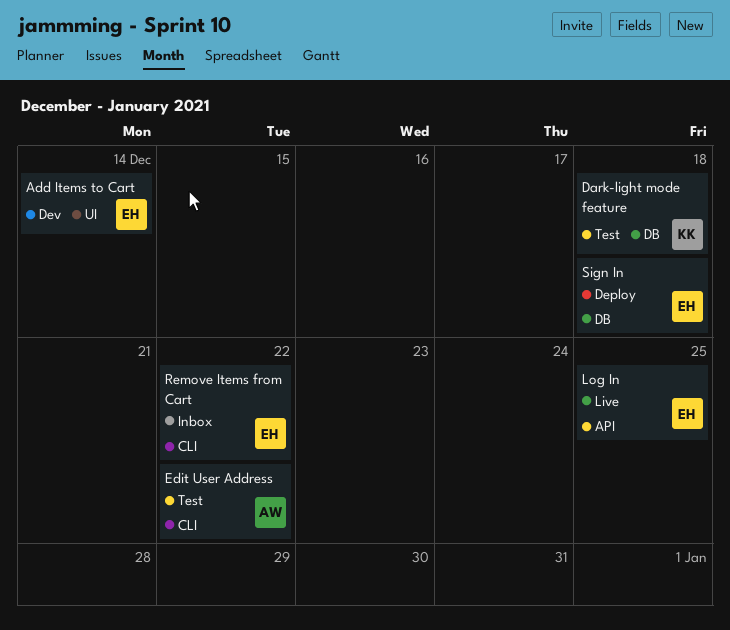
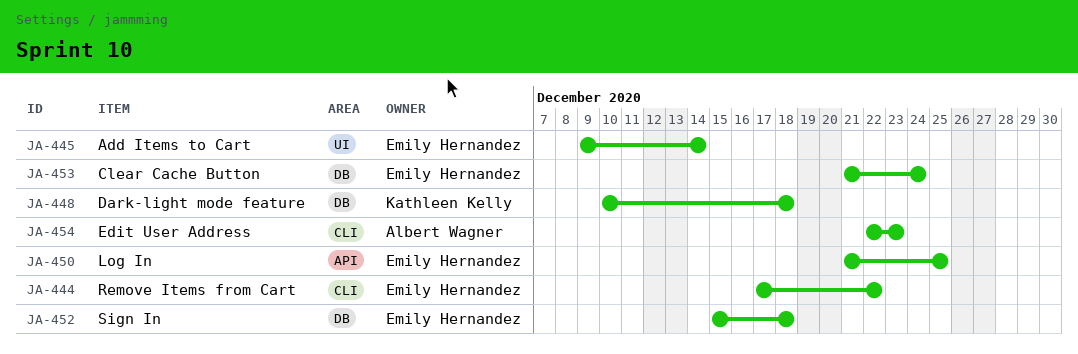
Clear Cache Button: none -> present
Edit User Address, due: Dec 22 -> Dec 23

